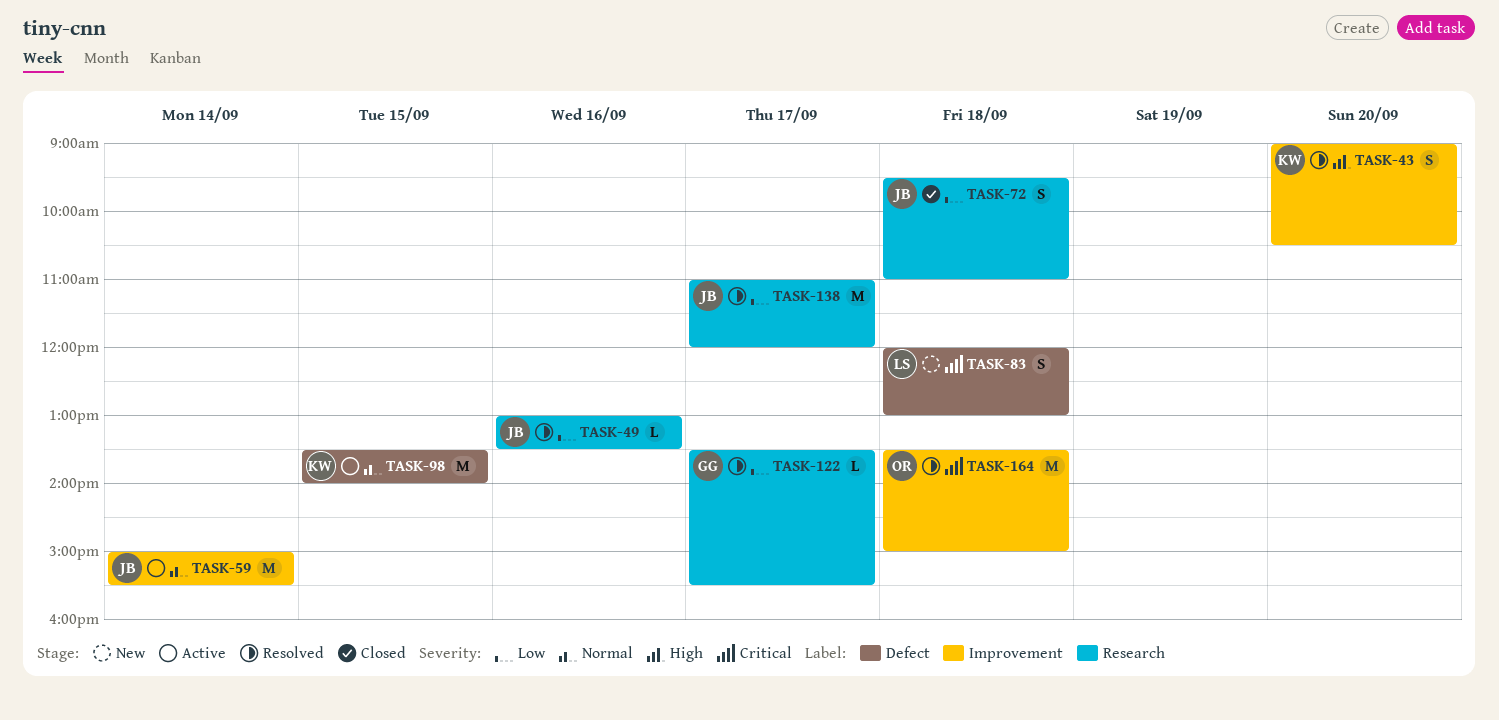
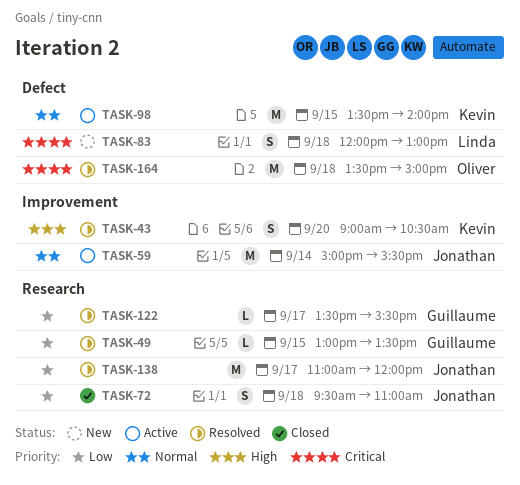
TASK-49, owner: Jonathan -> Guillaume
TASK-49, day: Sep 16 -> Sep 15
TASK-164, label: Improvement -> Defect

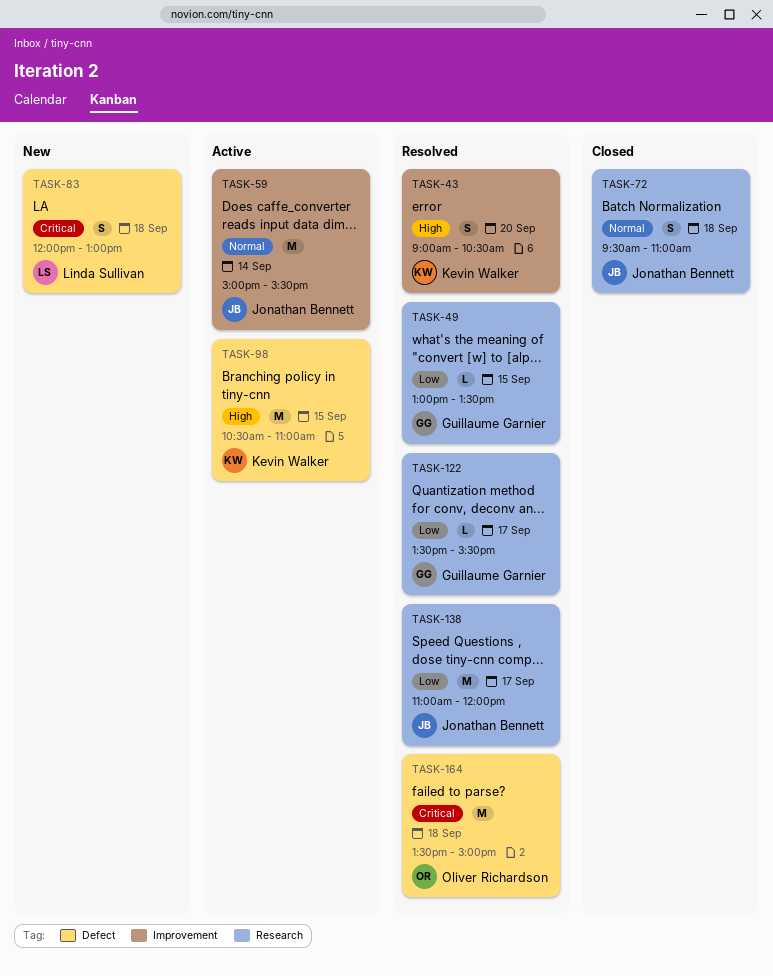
TASK-72, priority: Low -> Normal
TASK-98, priority: Normal -> High
TASK-98, begins: 13:30 -> 10:30
TASK-98, ends: 14:00 -> 11:00

